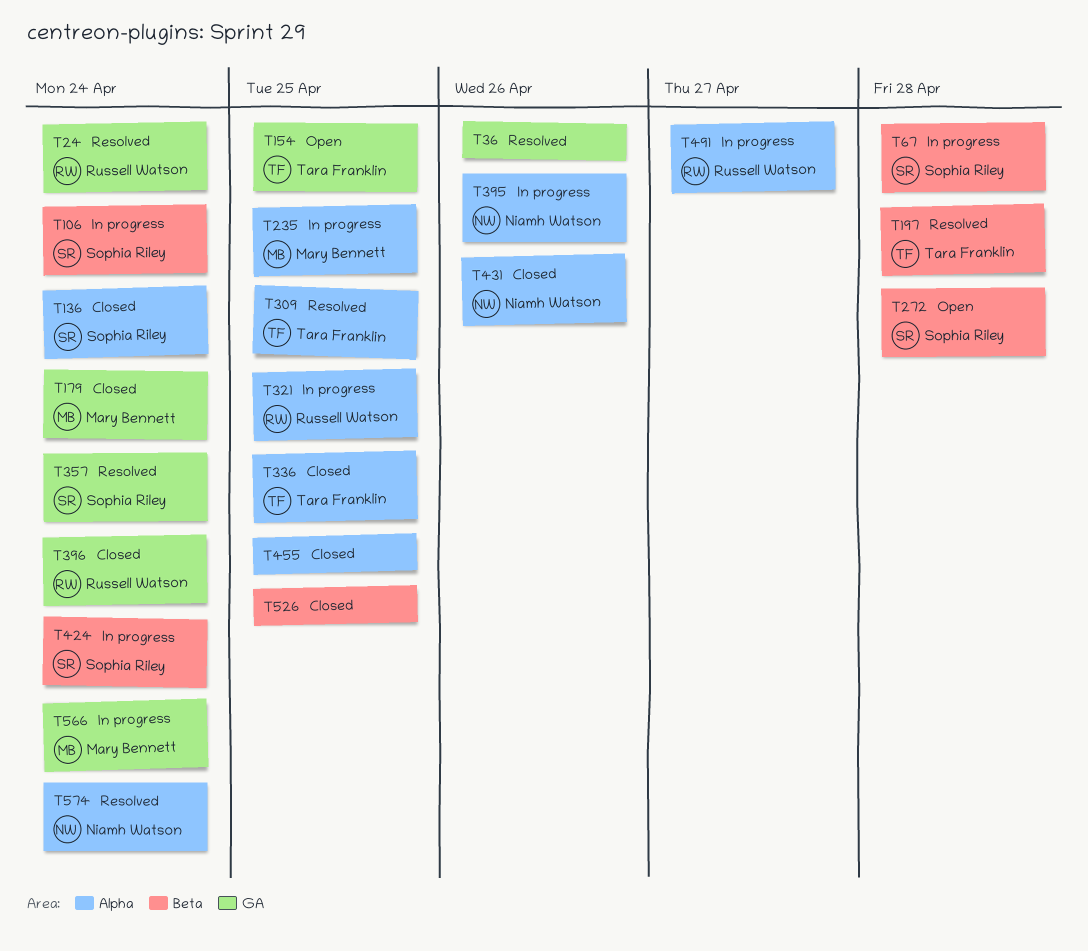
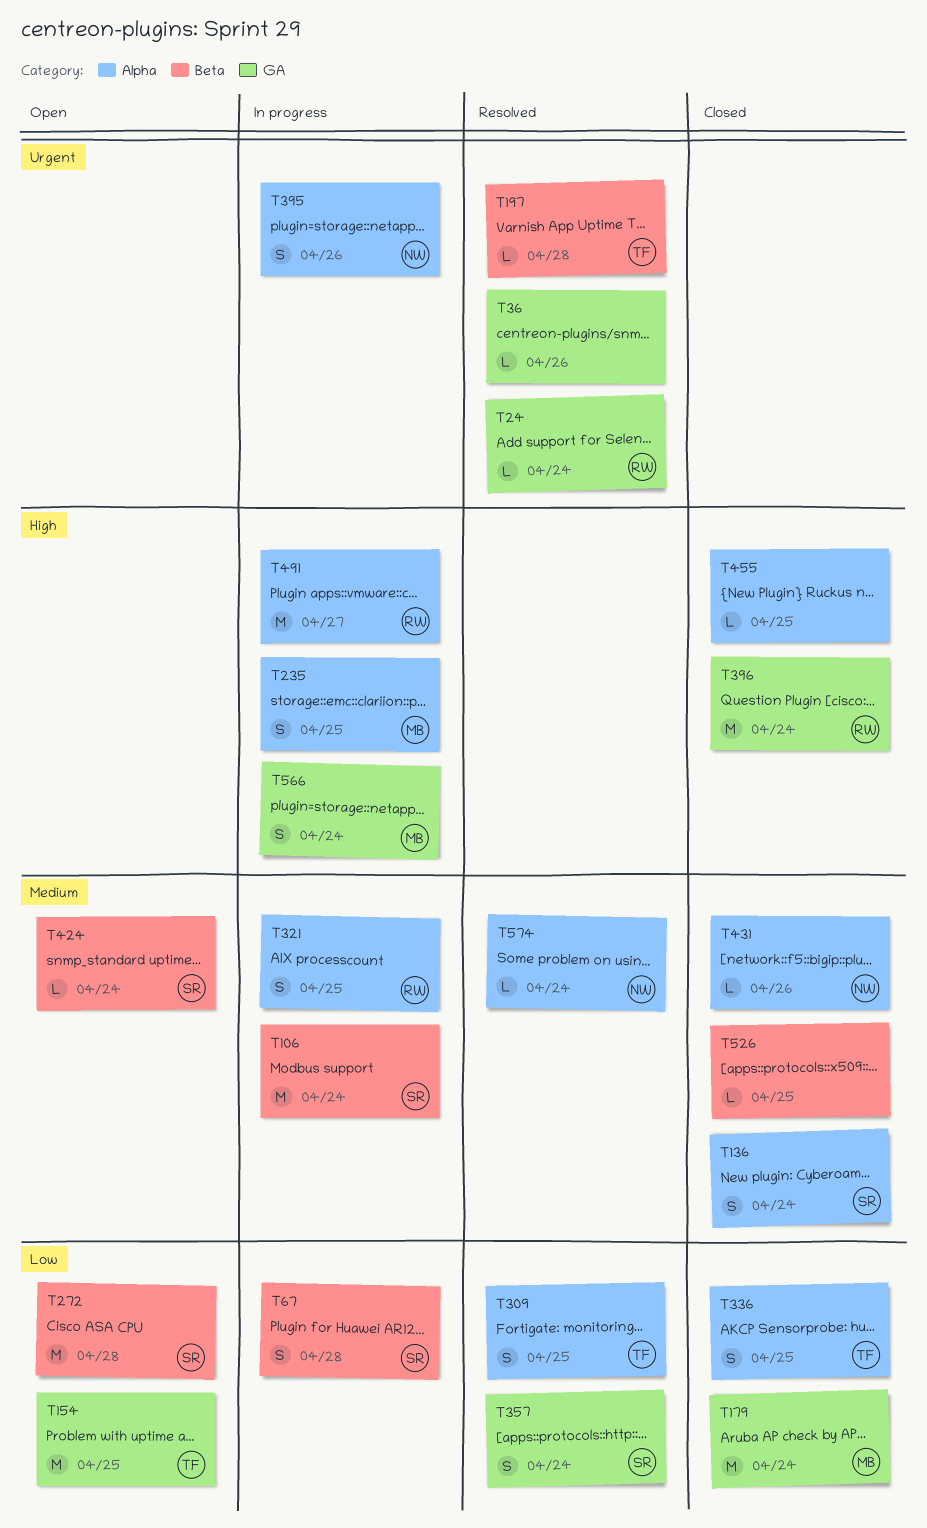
T424, status: In progress -> Open

